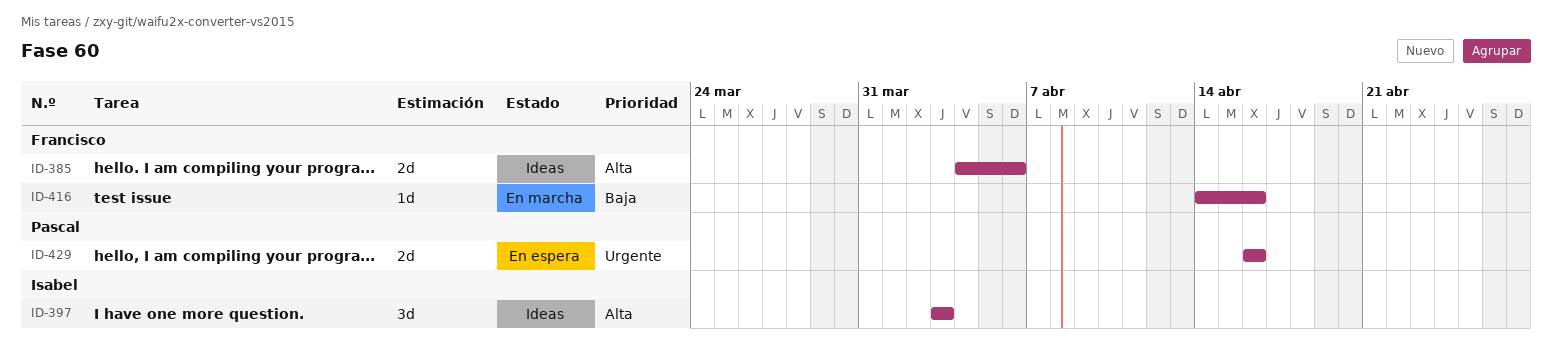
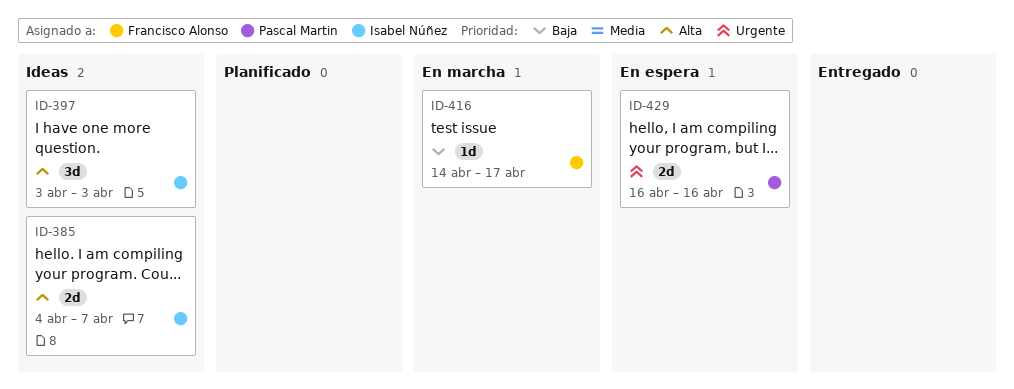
ID-385, owner: Francisco Alonso -> Isabel Núñez
ID-385, due: Apr 6 -> Apr 7
ID-416, due: Apr 16 -> Apr 17

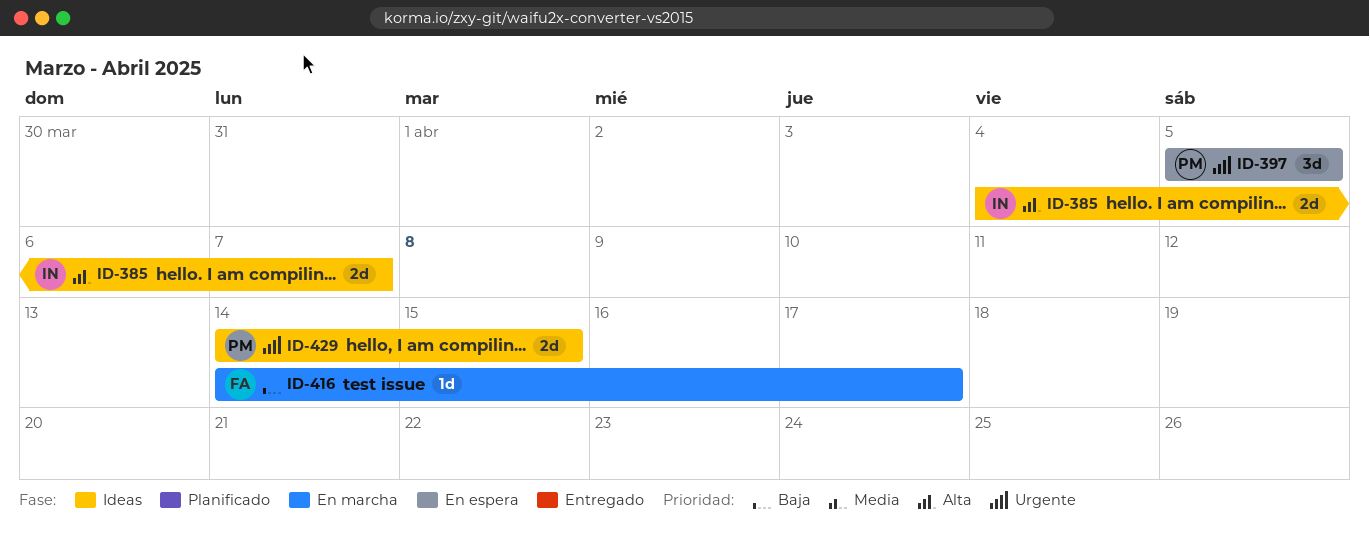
ID-397, status: Ideas -> En espera
ID-397, owner: Isabel Núñez -> Pascal Martin
ID-397, priority: Alta -> Urgente
ID-397, start: Apr 3 -> Apr 5
ID-397, due: Apr 3 -> Apr 5
ID-429, status: En espera -> Ideas
ID-429, start: Apr 16 -> Apr 14
ID-429, due: Apr 16 -> Apr 15

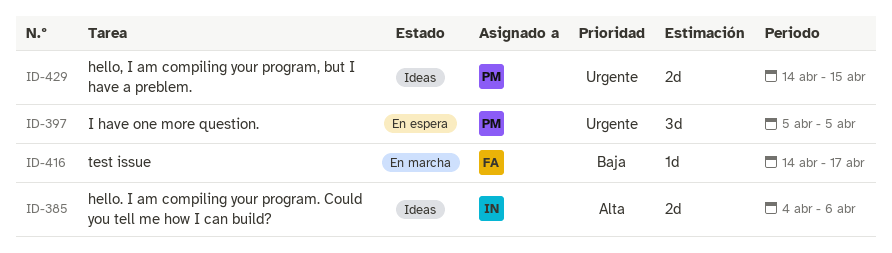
ID-385, due: Apr 7 -> Apr 6

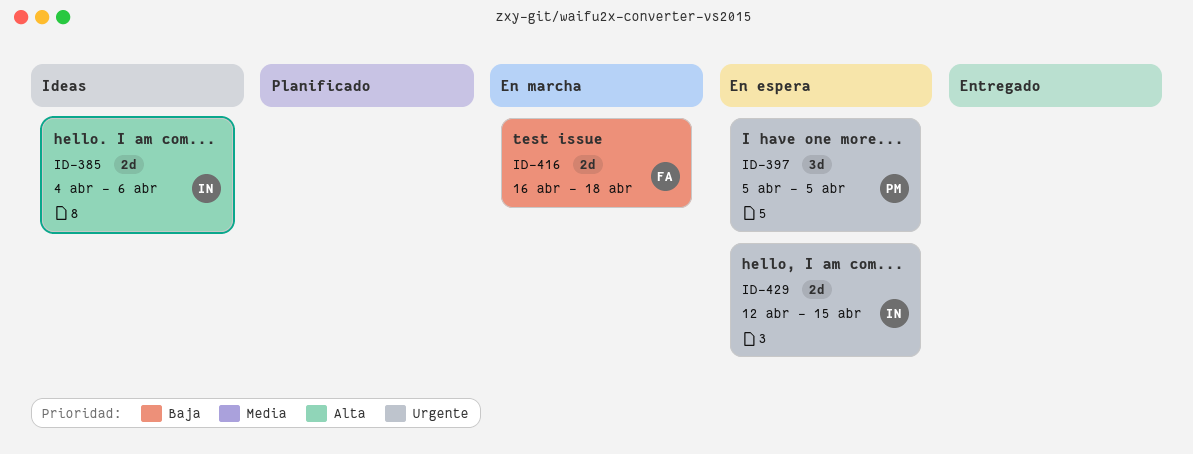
ID-416, estimate: 1d -> 2d
ID-416, start: Apr 14 -> Apr 16
ID-416, due: Apr 17 -> Apr 18
ID-429, status: Ideas -> En espera
ID-429, owner: PM -> IN
ID-429, start: Apr 14 -> Apr 12

